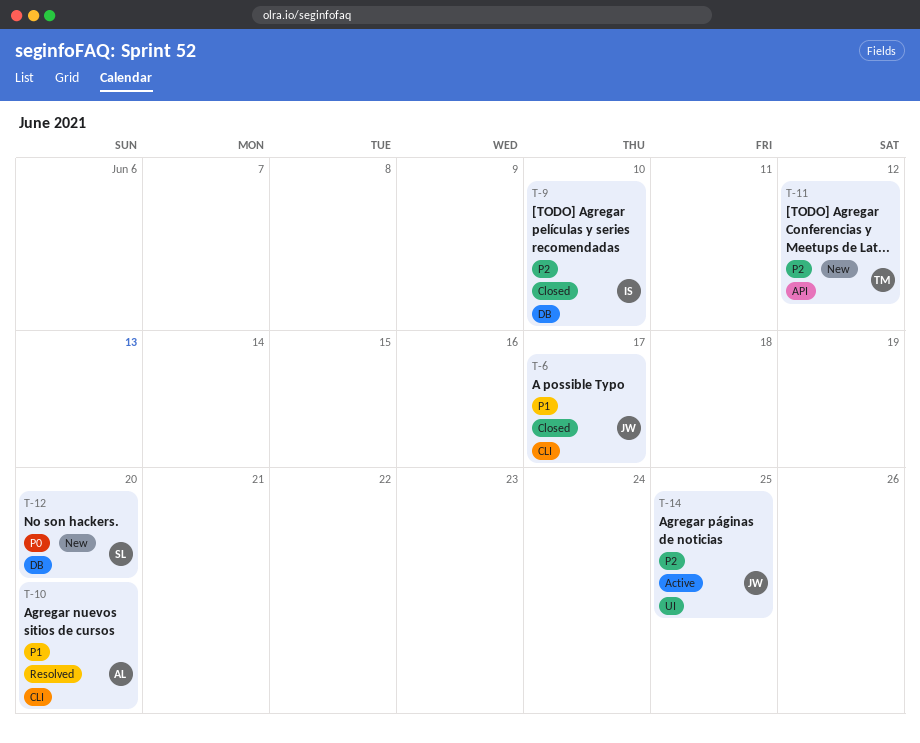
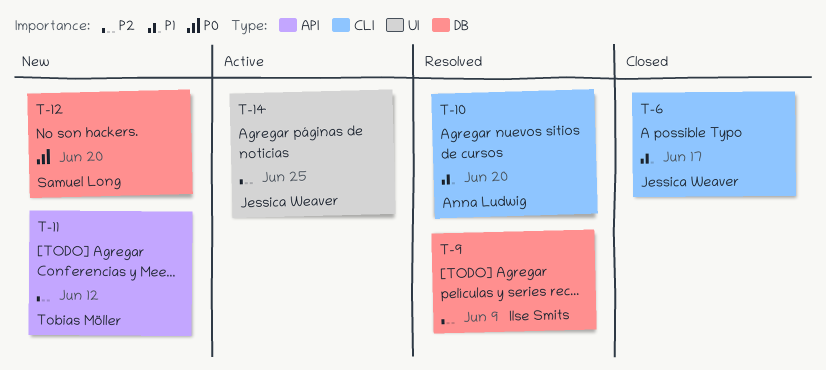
T-9, status: Closed -> Resolved
T-9, due: Jun 10 -> Jun 9

